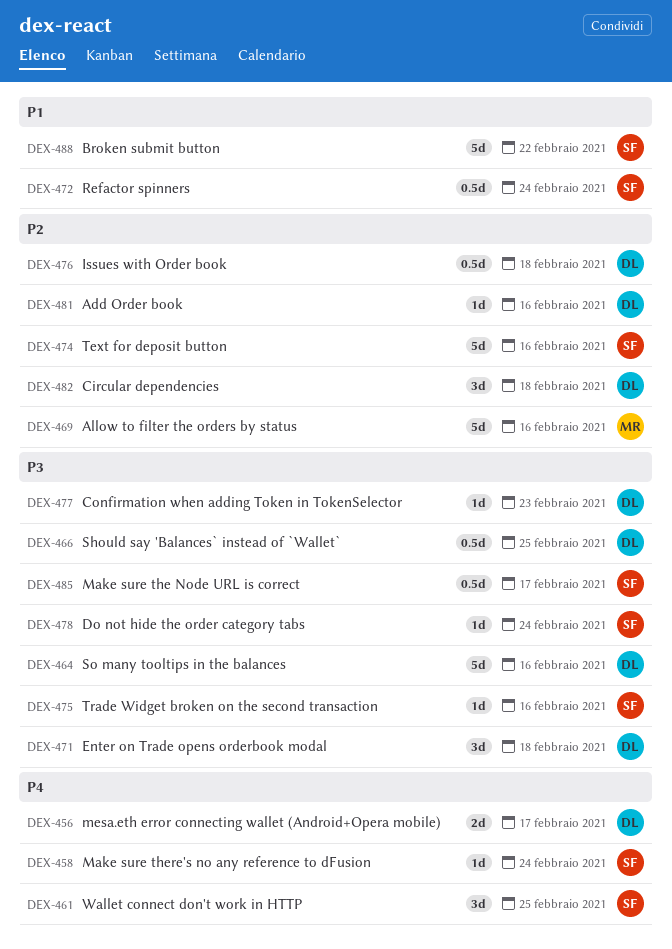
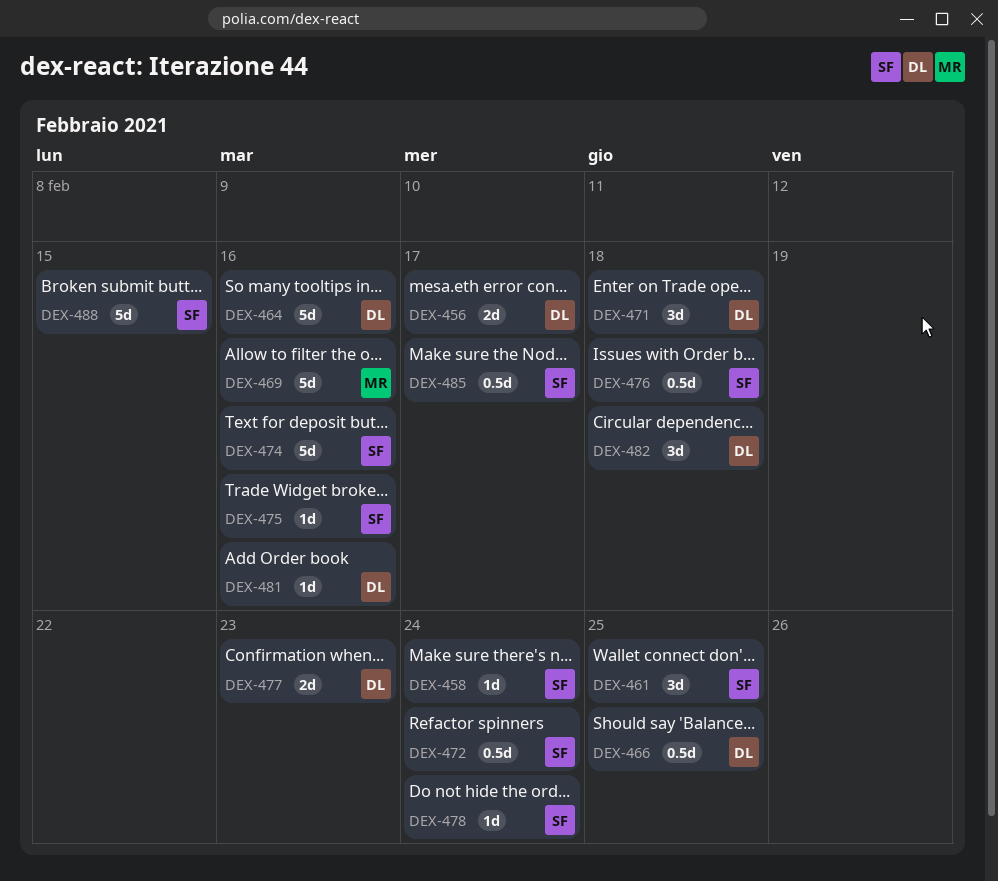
DEX-476, owner: DL -> SF
DEX-477, estimate: 1d -> 2d
DEX-488, due: Feb 22 -> Feb 15

